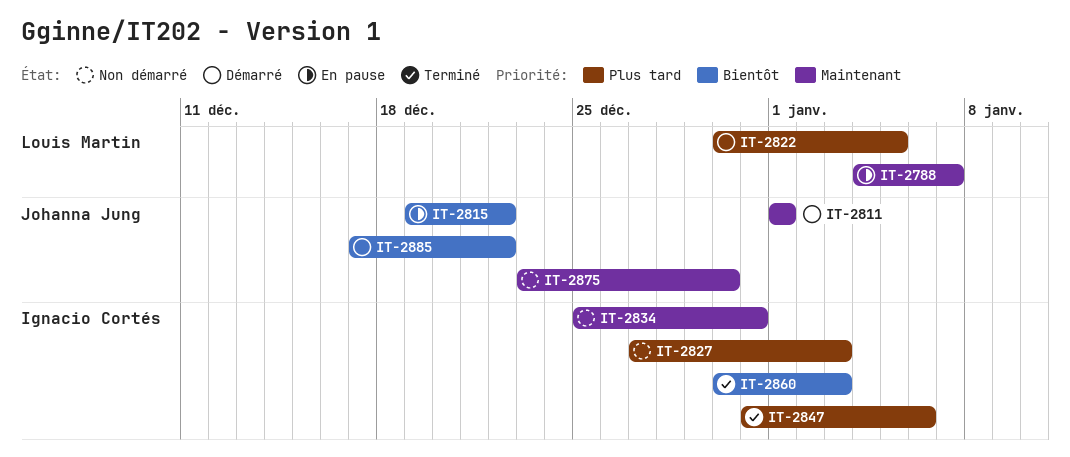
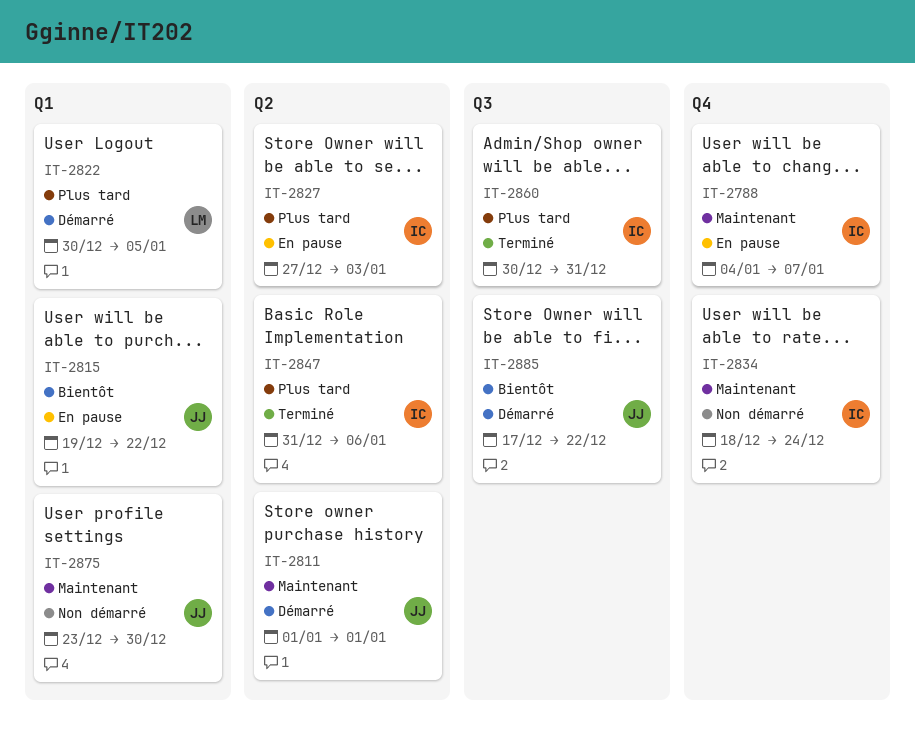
IT-2788, owner: Louis Martin -> Ignacio Cortés
IT-2827, status: Non démarré -> En pause
IT-2834, start: Dec 25 -> Dec 18
IT-2834, due: Dec 31 -> Dec 24
IT-2860, priority: Bientôt -> Plus tard
IT-2860, due: Jan 3 -> Dec 31

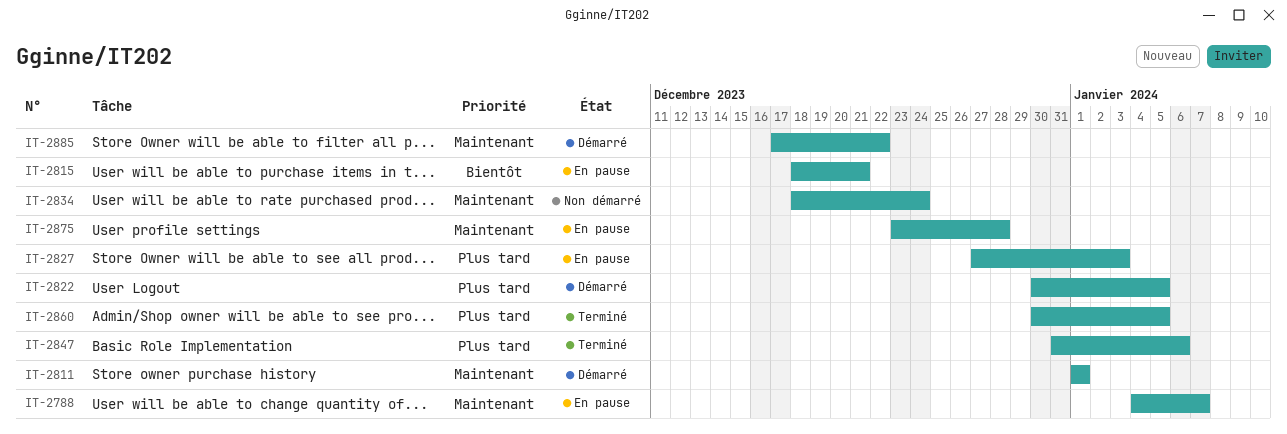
IT-2815, start: Dec 19 -> Dec 18
IT-2815, due: Dec 22 -> Dec 21
IT-2860, due: Dec 31 -> Jan 5
IT-2875, status: Non démarré -> En pause
IT-2875, due: Dec 30 -> Dec 28
IT-2885, priority: Bientôt -> Maintenant

